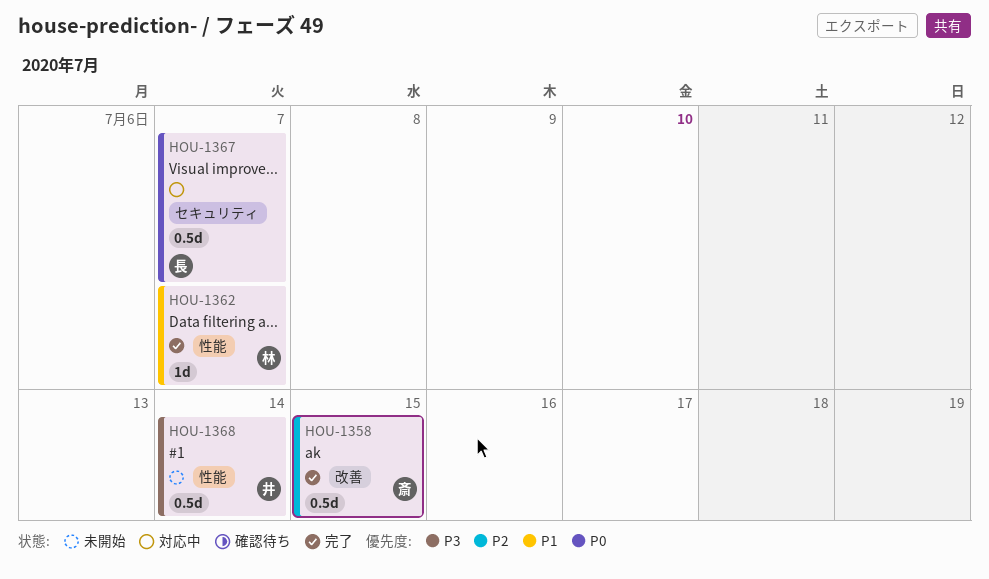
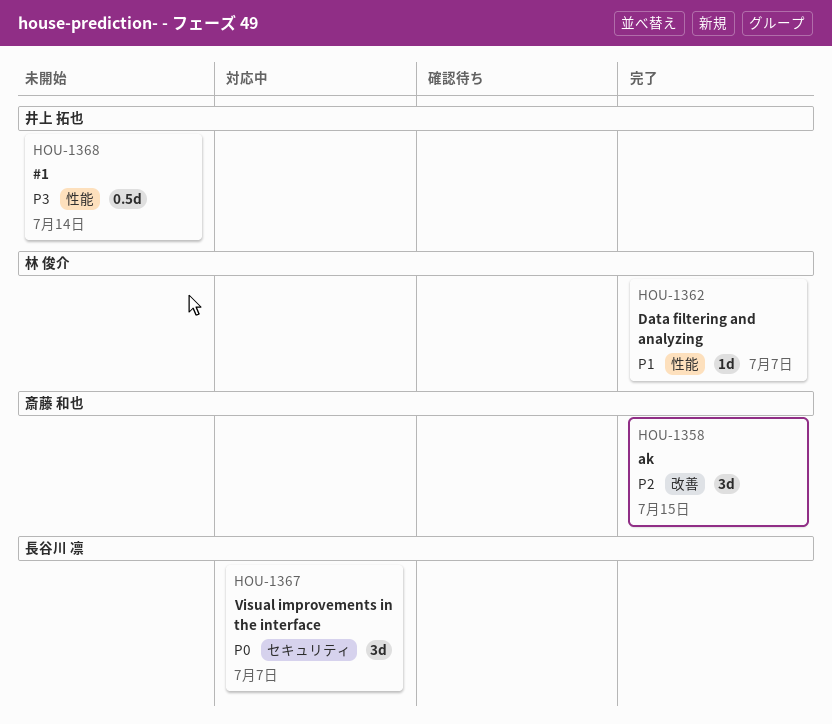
HOU-1358, estimate: 0.5d -> 3d
HOU-1367, estimate: 0.5d -> 3d

